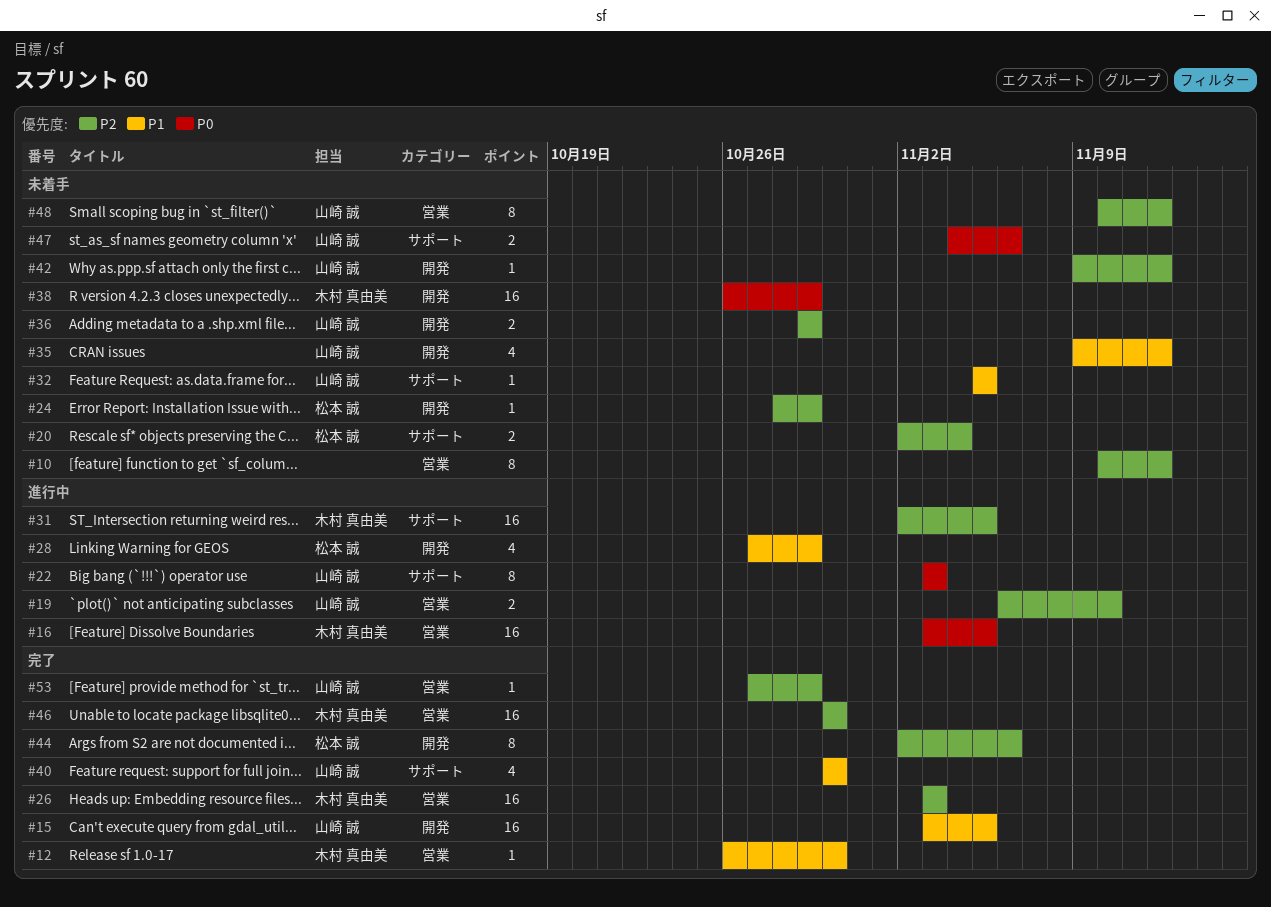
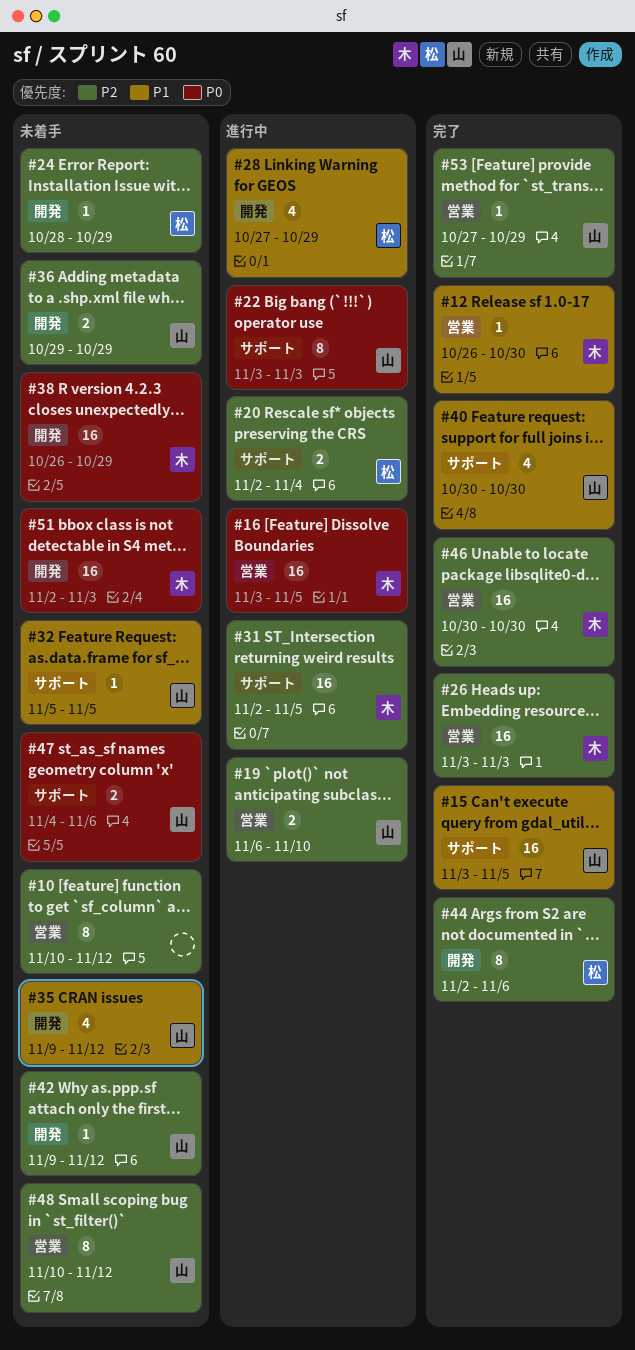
#15, label: 開発 -> サポート
#20, status: 未着手 -> 進行中
#51: none -> present

